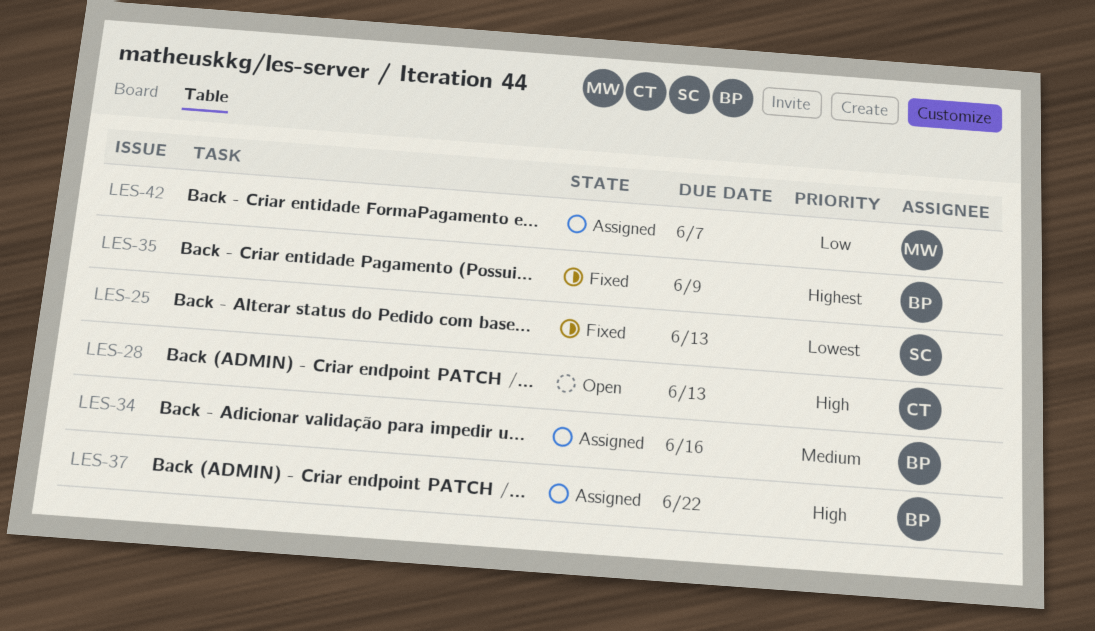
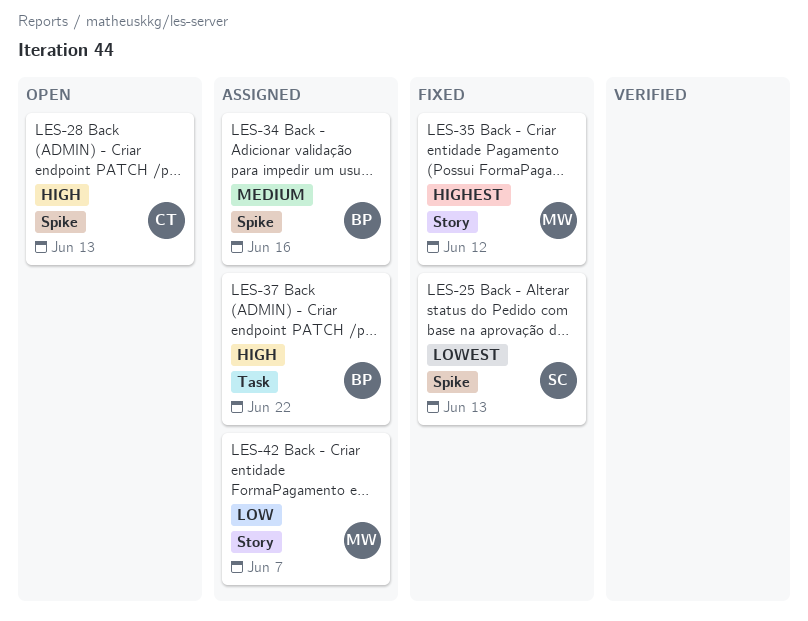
LES-35, owner: BP -> MW
LES-35, due: Jun 9 -> Jun 12

